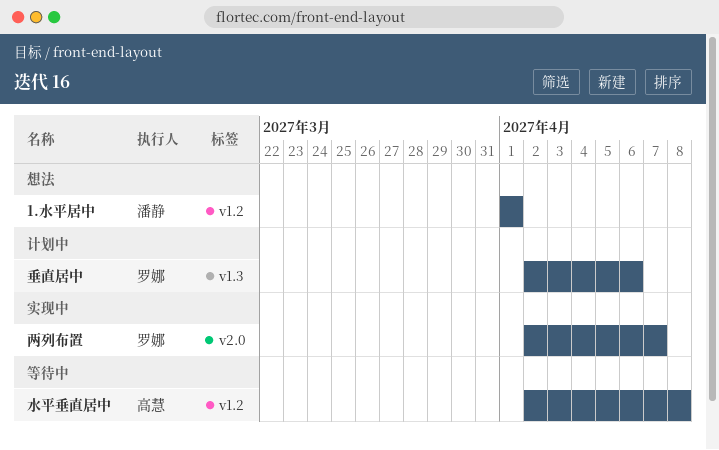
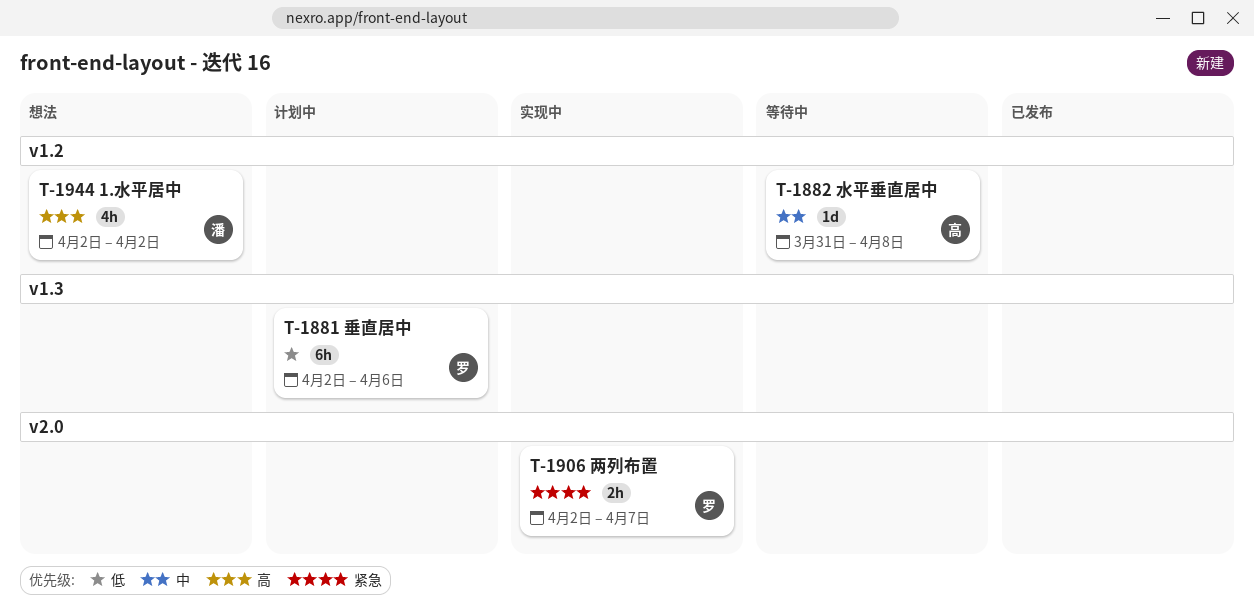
1.水平居中, start: Apr 1 -> Apr 2
1.水平居中, due: Apr 1 -> Apr 2
水平垂直居中, start: Apr 2 -> Mar 31

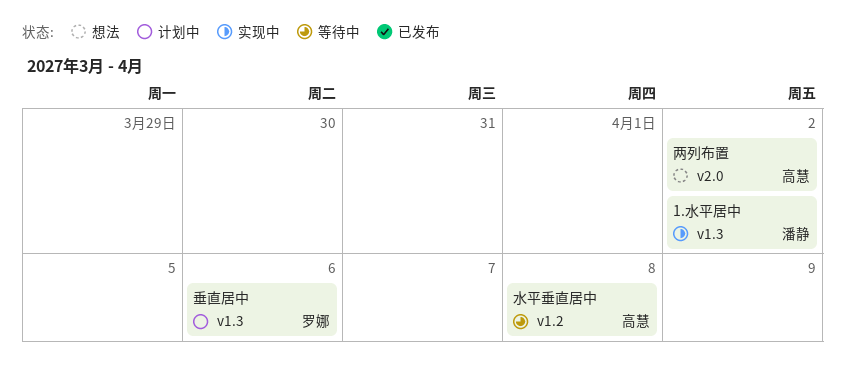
1.水平居中, status: 想法 -> 实现中
1.水平居中, label: v1.2 -> v1.3
两列布置, status: 实现中 -> 想法
两列布置, owner: 罗娜 -> 高慧
两列布置, due: Apr 7 -> Apr 2

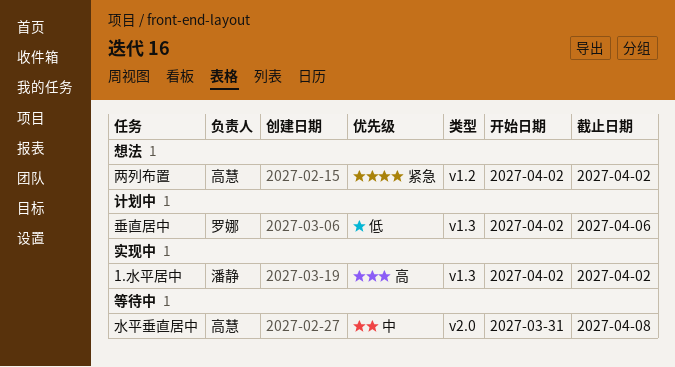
两列布置, label: v2.0 -> v1.2
水平垂直居中, label: v1.2 -> v2.0

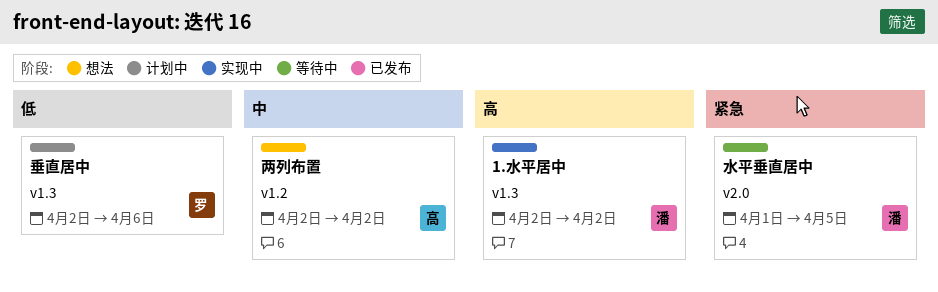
两列布置, priority: 紧急 -> 中
水平垂直居中, owner: 高慧 -> 潘静
水平垂直居中, priority: 中 -> 紧急
水平垂直居中, start: Mar 31 -> Apr 1
水平垂直居中, due: Apr 8 -> Apr 5

